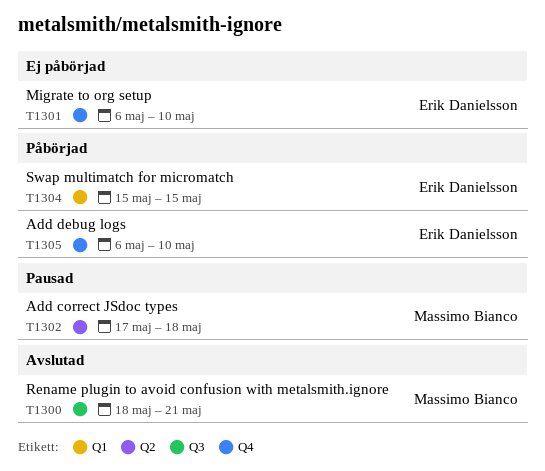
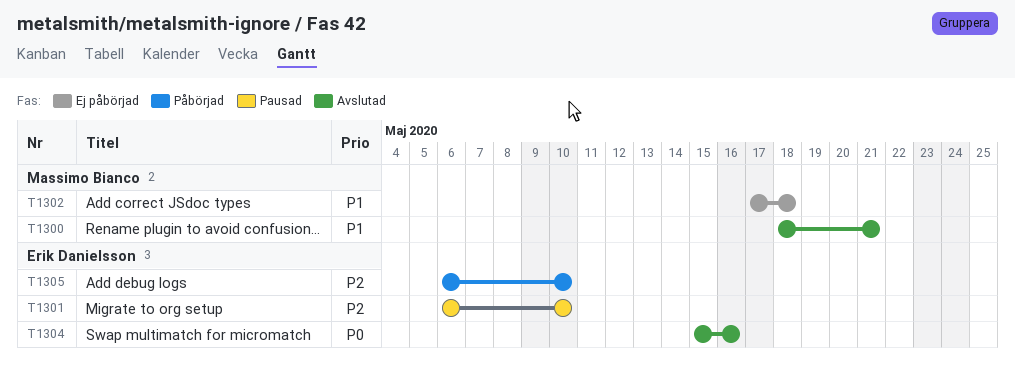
T1301, status: Ej påbörjad -> Pausad
T1302, status: Pausad -> Ej påbörjad
T1304, status: Påbörjad -> Avslutad
T1304, due: May 15 -> May 16

